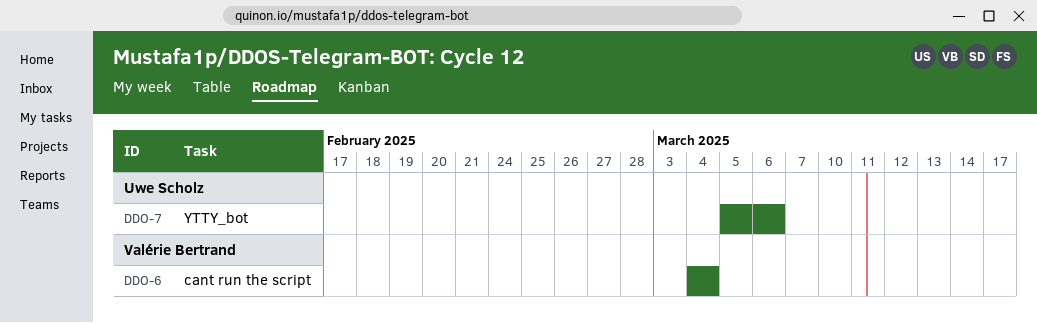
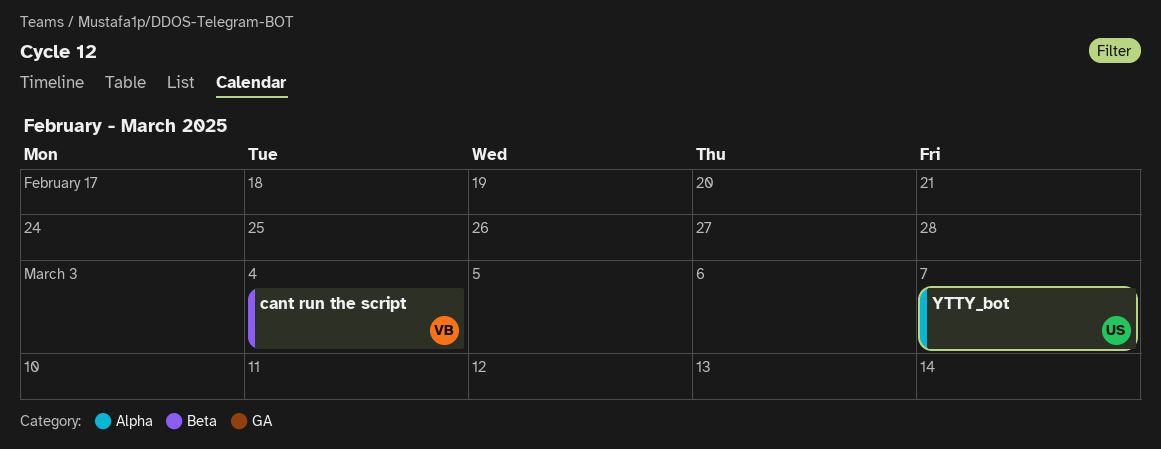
YTTY_bot, due: Mar 6 -> Mar 7

